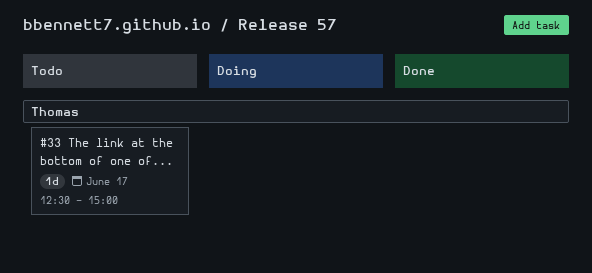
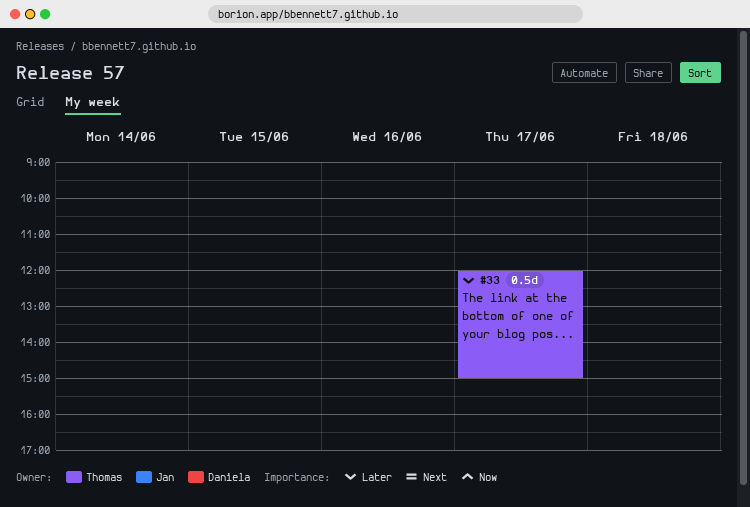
#33, estimate: 1d -> 0.5d
#33, begins: 12:30 -> 12:00

